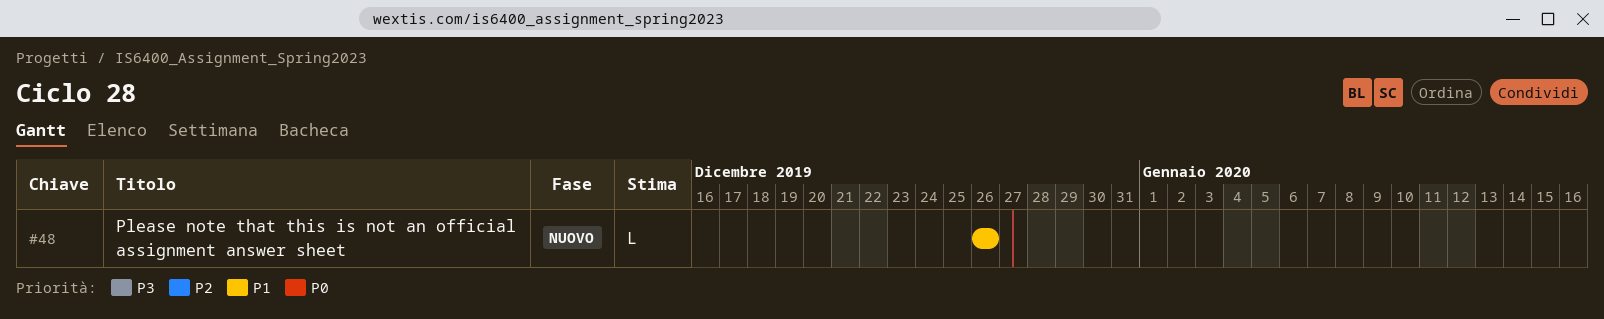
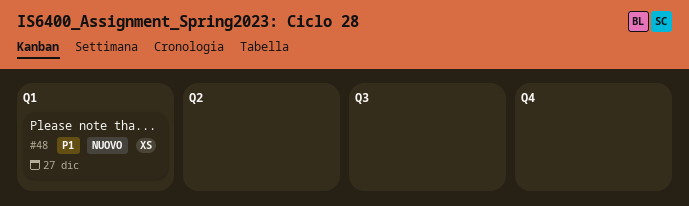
#48, estimate: L -> XS
#48, due: Dec 26 -> Dec 27

